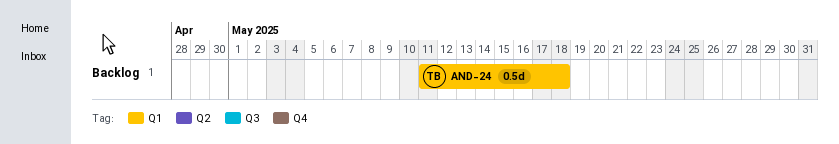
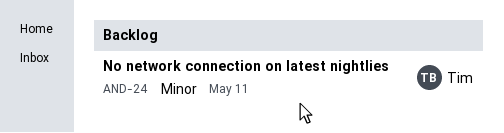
AND-24, due: May 18 -> May 11

